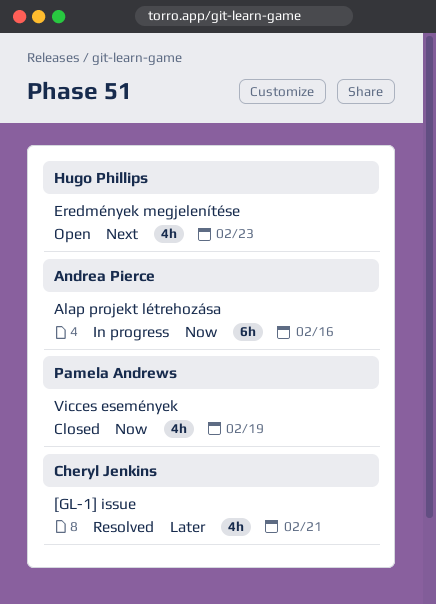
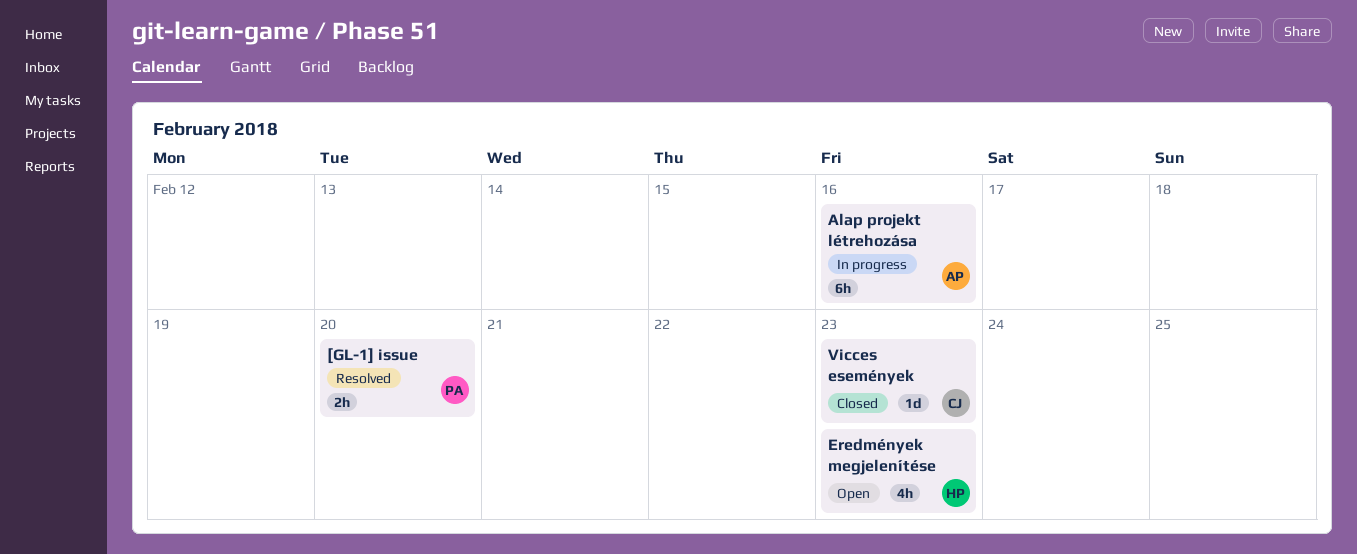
[GL-1] issue, owner: Cheryl Jenkins -> Pamela Andrews
[GL-1] issue, estimate: 4h -> 2h
[GL-1] issue, due: Feb 21 -> Feb 20
Vicces események, owner: Pamela Andrews -> Cheryl Jenkins
Vicces események, estimate: 4h -> 1d
Vicces események, due: Feb 19 -> Feb 23

